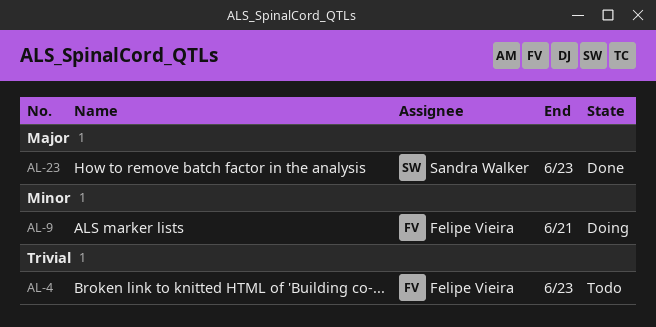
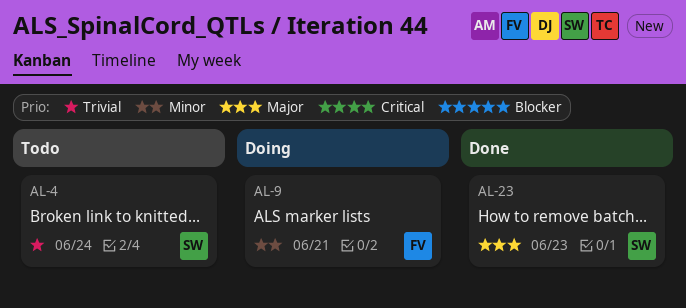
AL-4, owner: Felipe Vieira -> Sandra Walker
AL-4, due: Jun 23 -> Jun 24

